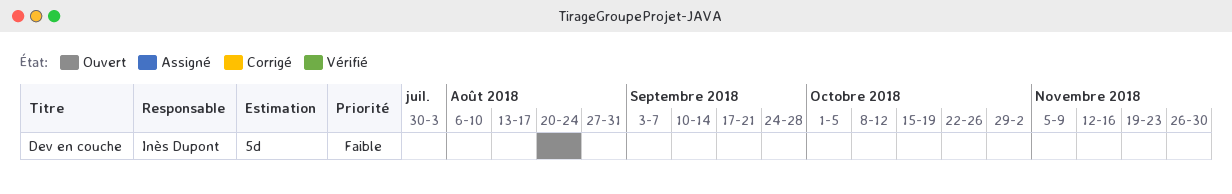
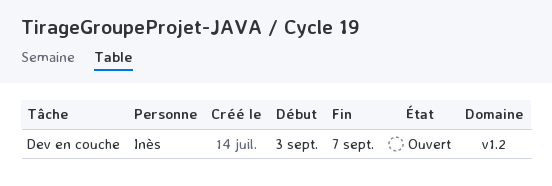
Dev en couche, start: Aug 20 -> Sep 3
Dev en couche, due: Aug 24 -> Sep 7

